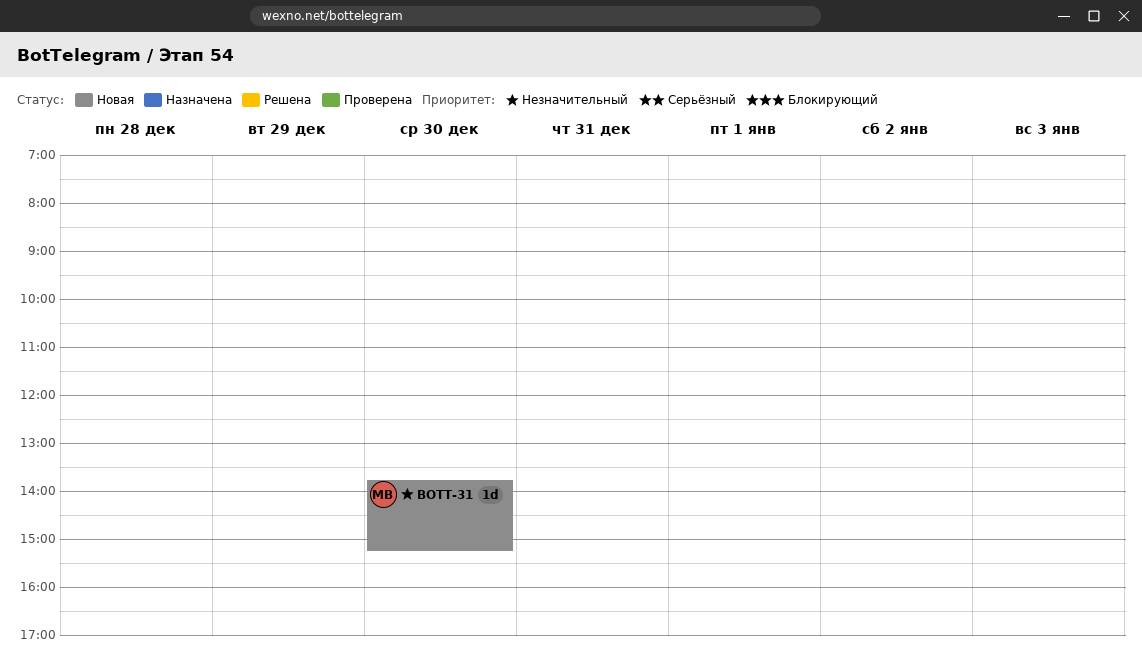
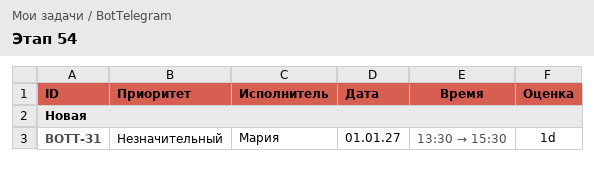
BOTT-31, day: Dec 30 -> Jan 1
BOTT-31, begins: 13:45 -> 13:30
BOTT-31, ends: 15:15 -> 15:30

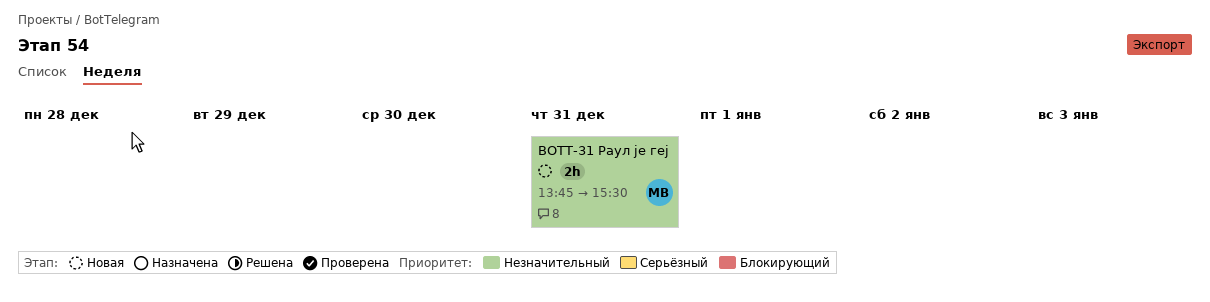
BOTT-31, estimate: 1d -> 2h
BOTT-31, day: Jan 1 -> Dec 31
BOTT-31, begins: 13:30 -> 13:45

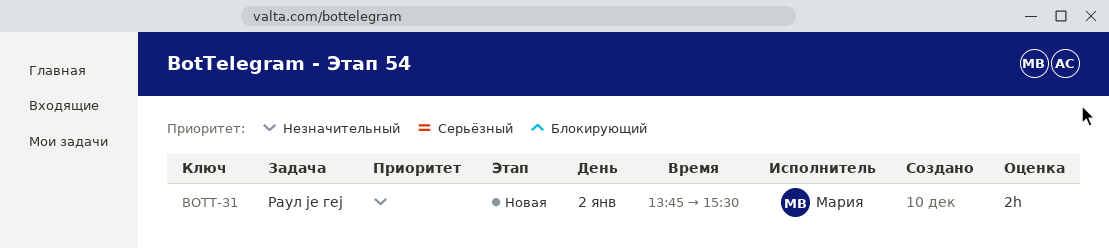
BOTT-31, day: Dec 31 -> Jan 2

